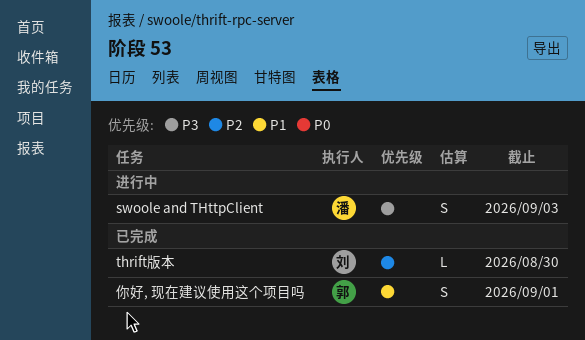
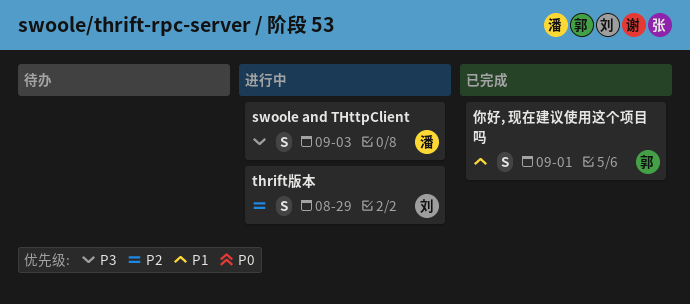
thrift版本, status: 已完成 -> 进行中
thrift版本, estimate: L -> S
thrift版本, due: Aug 30 -> Aug 29

